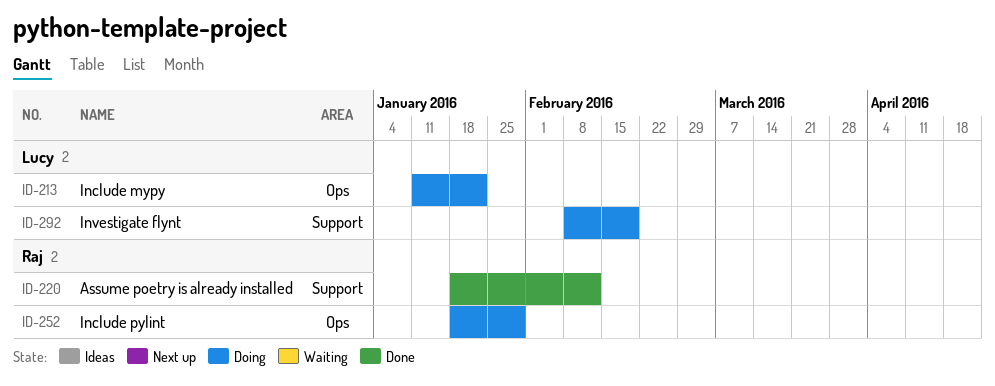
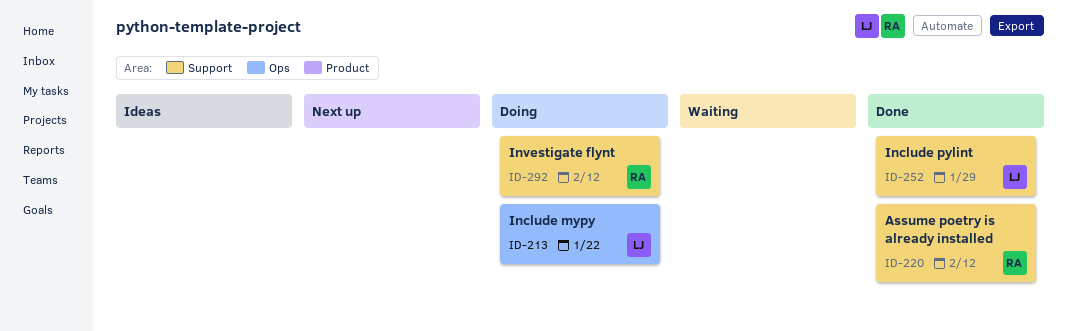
ID-252, status: Doing -> Done
ID-252, owner: Raj -> Lucy
ID-252, label: Ops -> Support
ID-292, owner: Lucy -> Raj
ID-292, due: Feb 19 -> Feb 12

